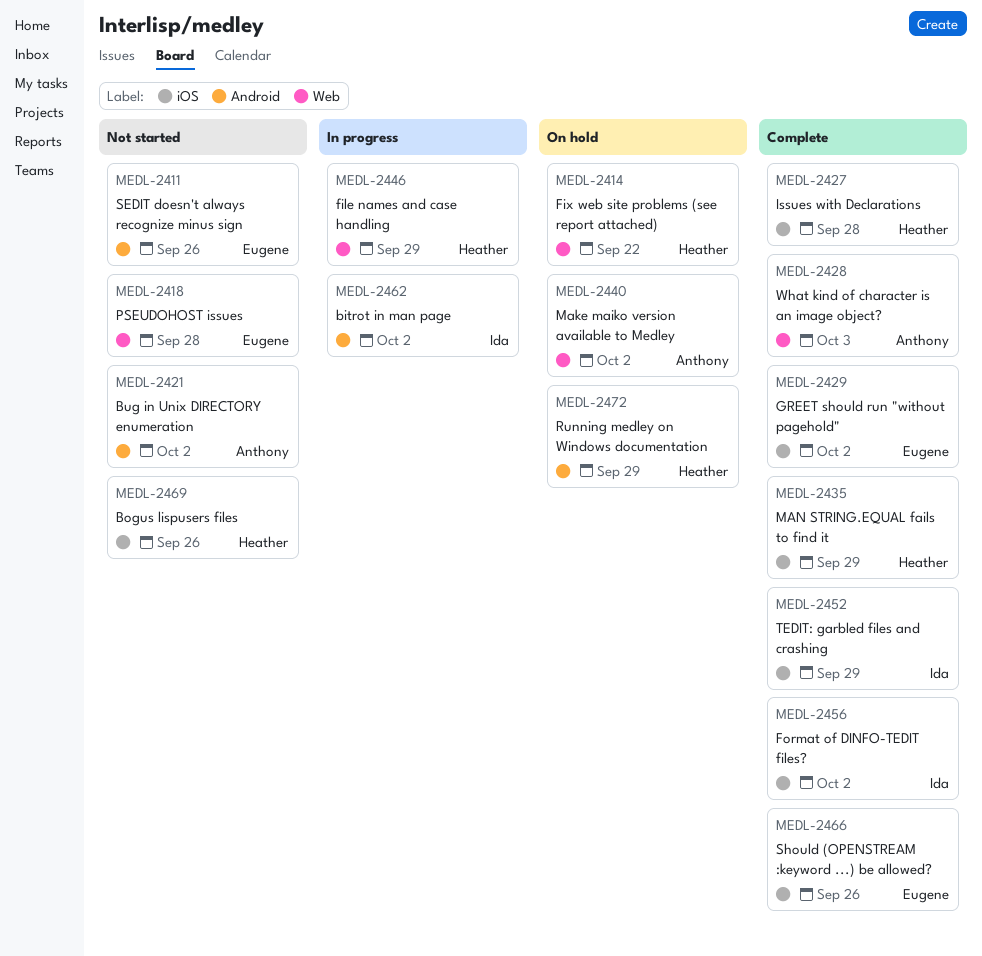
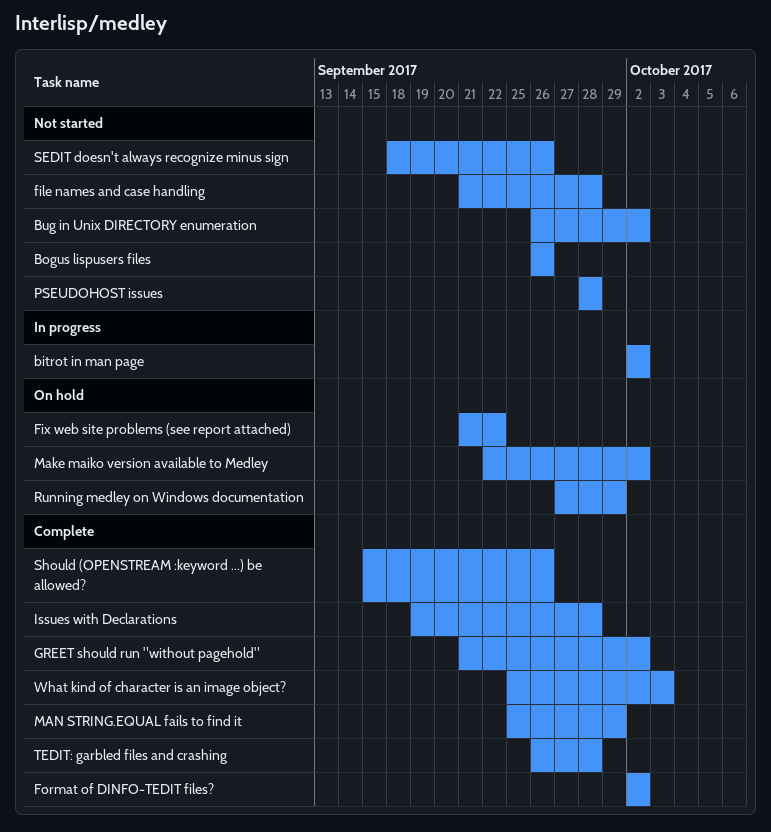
file names and case handling, status: In progress -> Not started
file names and case handling, due: Sep 29 -> Sep 28
TEDIT: garbled files and crashing, due: Sep 29 -> Sep 28

